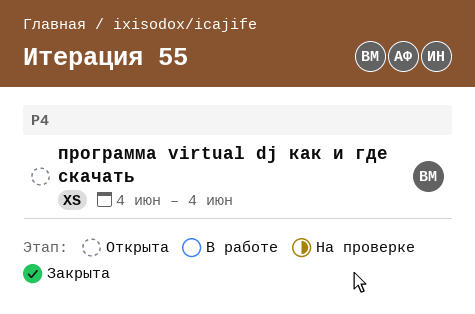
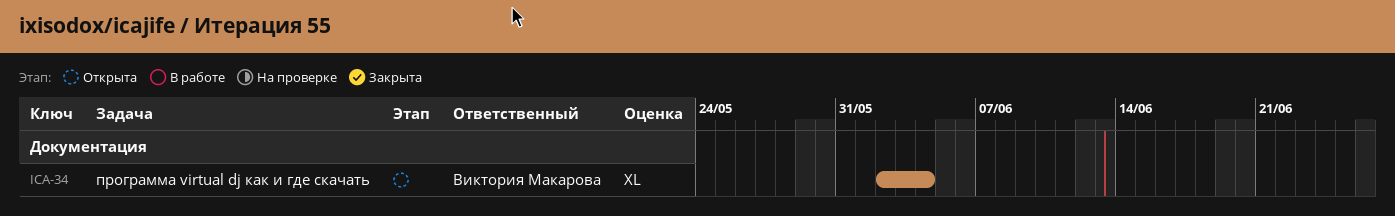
программа virtual dj как и где скачать, estimate: XS -> XL
программа virtual dj как и где скачать, start: Jun 4 -> Jun 2

